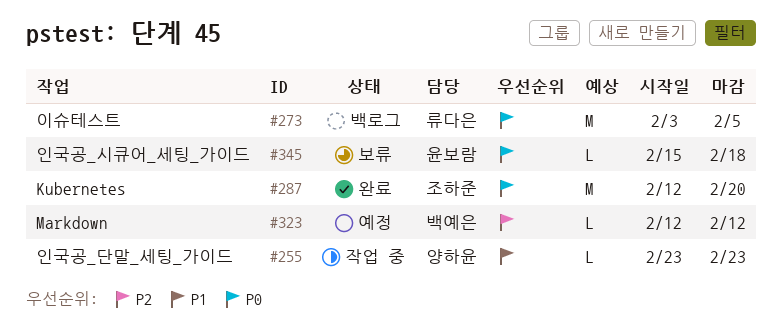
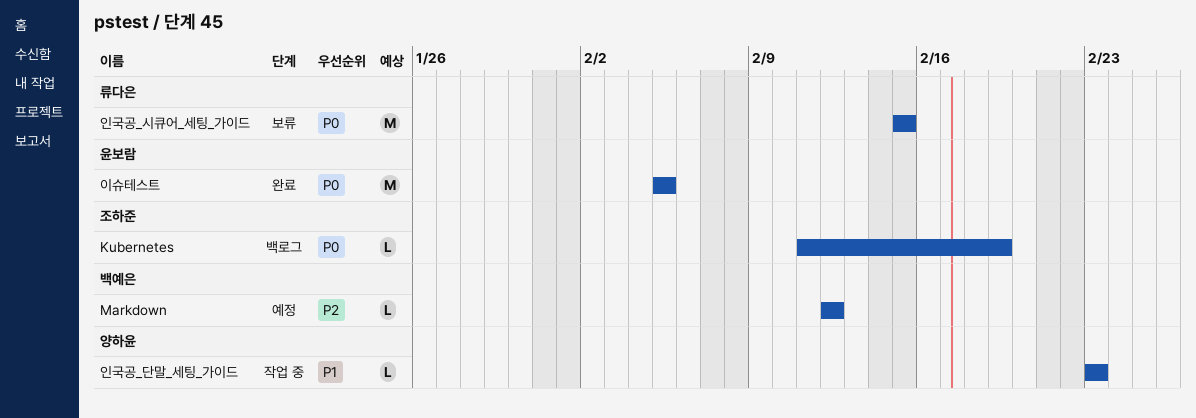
Kubernetes, status: 완료 -> 백로그
Kubernetes, estimate: M -> L
Kubernetes, start: Feb 12 -> Feb 11
Kubernetes, due: Feb 20 -> Feb 19
이슈테스트, status: 백로그 -> 완료
이슈테스트, owner: 류다은 -> 윤보람
이슈테스트, start: Feb 3 -> Feb 5
인국공_시큐어_세팅_가이드, owner: 윤보람 -> 류다은
인국공_시큐어_세팅_가이드, estimate: L -> M
인국공_시큐어_세팅_가이드, due: Feb 18 -> Feb 15

